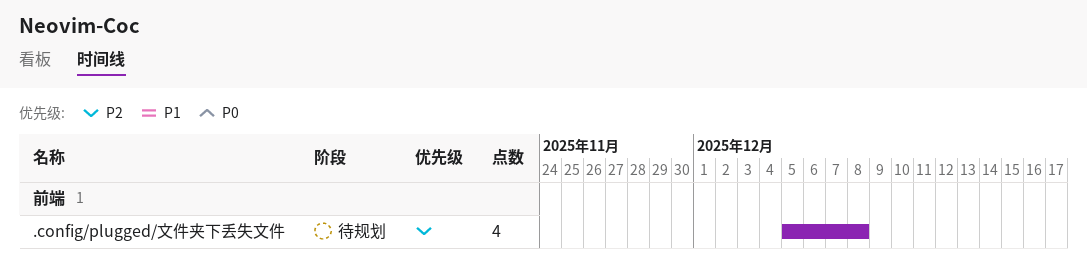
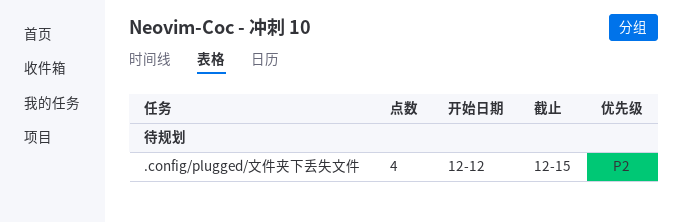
.config/plugged/文件夹下丢失文件, start: Dec 5 -> Dec 12
.config/plugged/文件夹下丢失文件, due: Dec 8 -> Dec 15

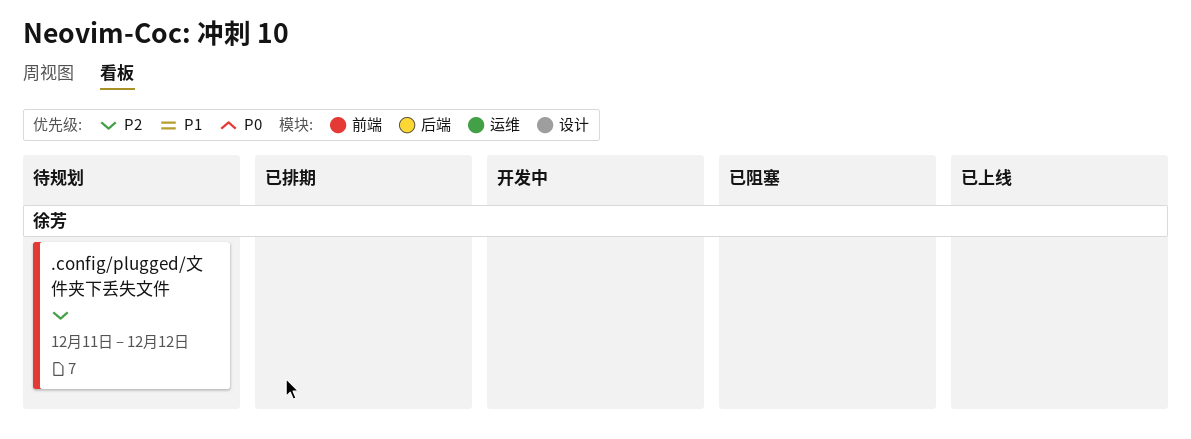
.config/plugged/文件夹下丢失文件, start: Dec 12 -> Dec 11
.config/plugged/文件夹下丢失文件, due: Dec 15 -> Dec 12

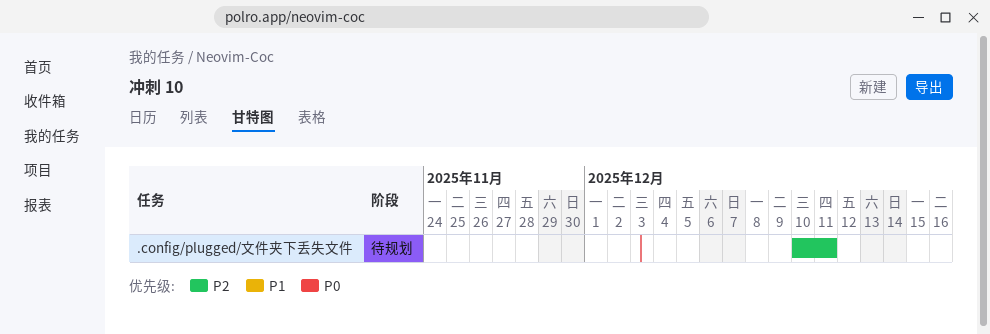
.config/plugged/文件夹下丢失文件, start: Dec 11 -> Dec 10
.config/plugged/文件夹下丢失文件, due: Dec 12 -> Dec 11

